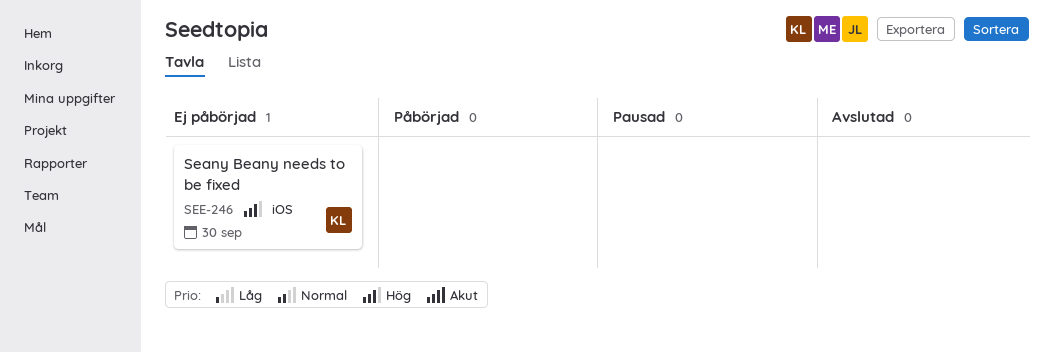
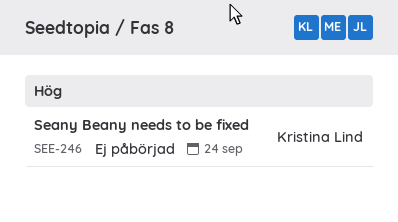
SEE-246, due: Sep 30 -> Sep 24

